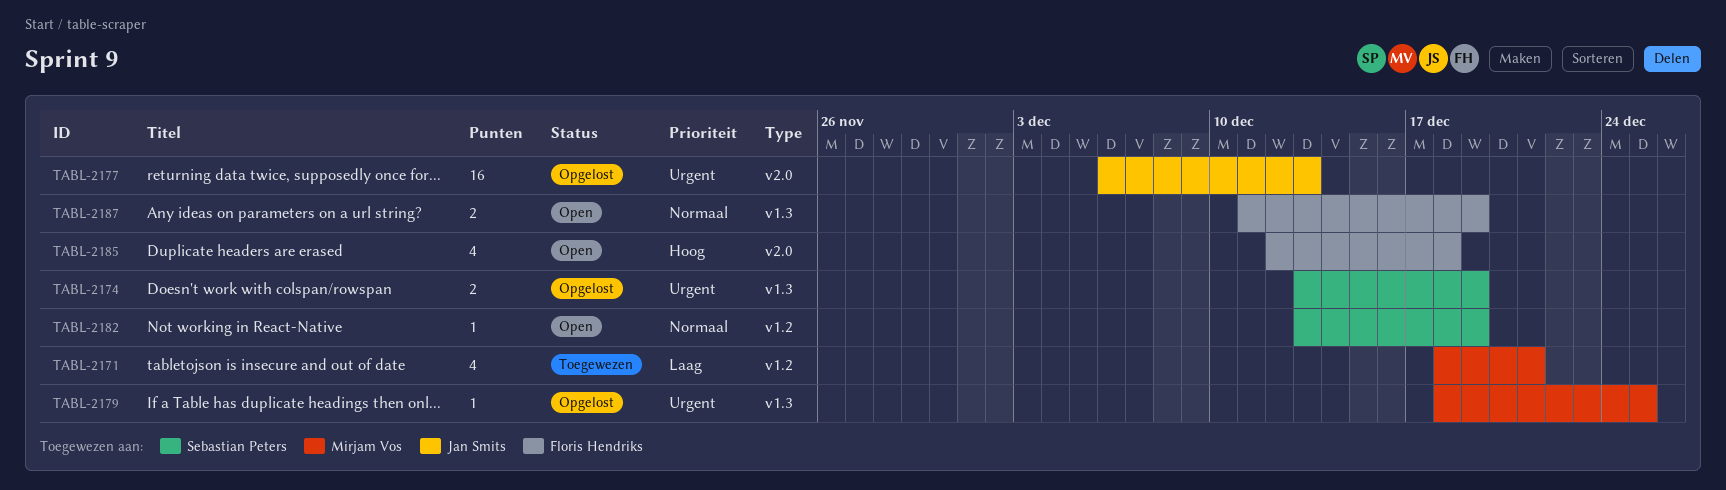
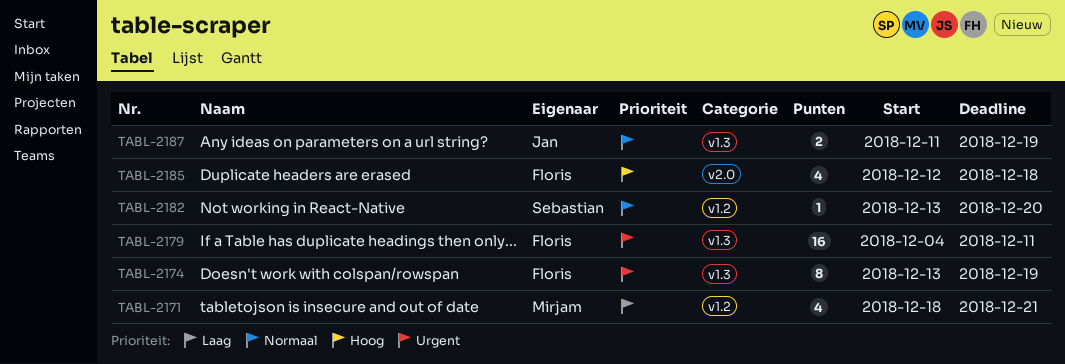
TABL-2174, owner: Sebastian Peters -> Floris Hendriks
TABL-2174, estimate: 2 -> 8
TABL-2177: present -> none
TABL-2179, owner: Mirjam Vos -> Floris Hendriks
TABL-2179, estimate: 1 -> 16
TABL-2179, start: Dec 18 -> Dec 4
TABL-2179, due: Dec 25 -> Dec 11
TABL-2182, due: Dec 19 -> Dec 20
TABL-2187, owner: Floris Hendriks -> Jan Smits

